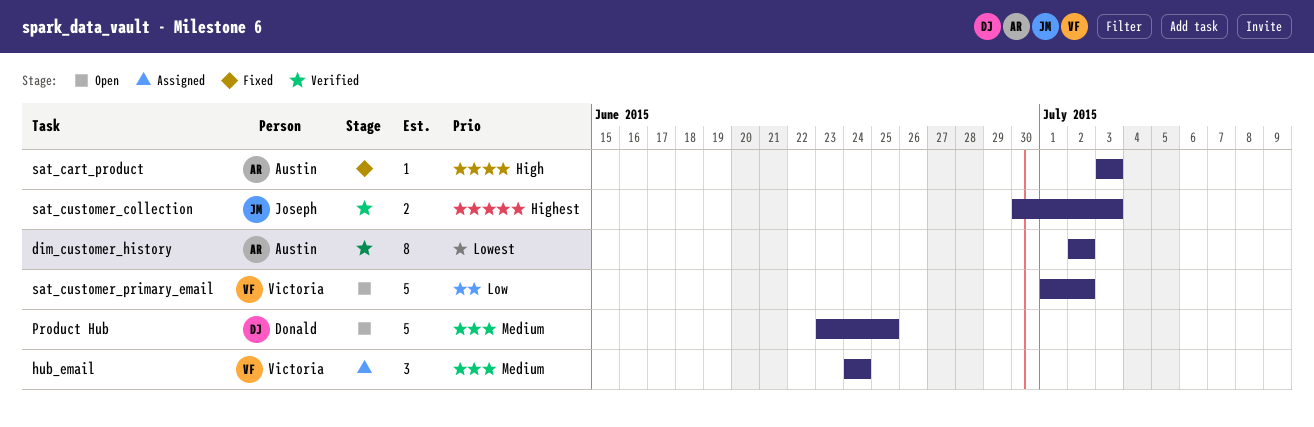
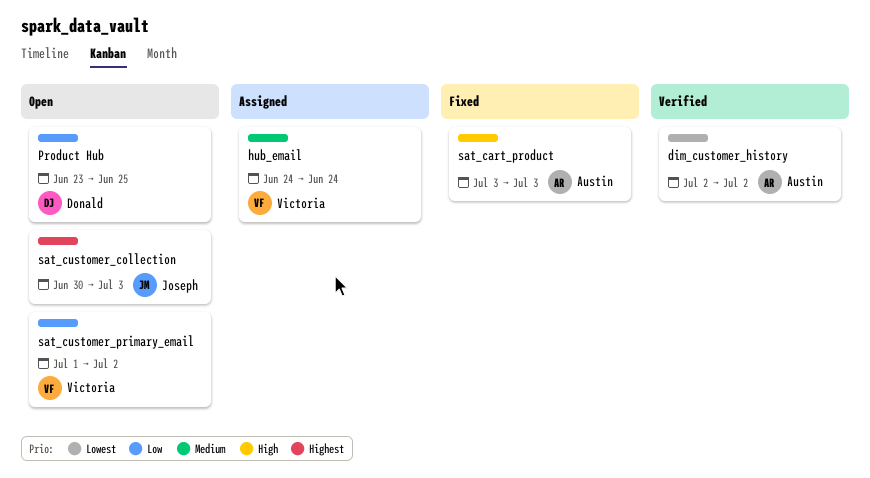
Product Hub, priority: Medium -> Low
sat_customer_collection, status: Verified -> Open

